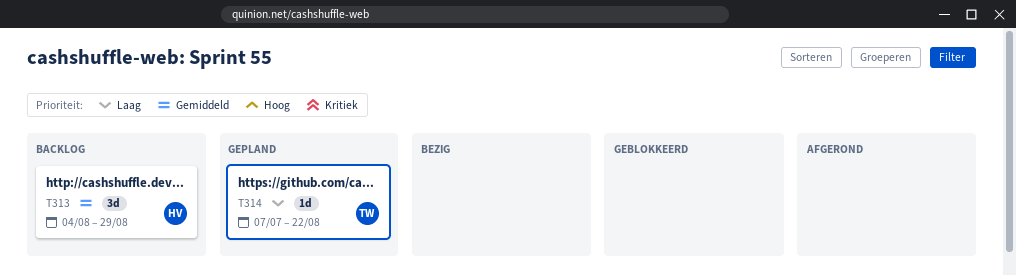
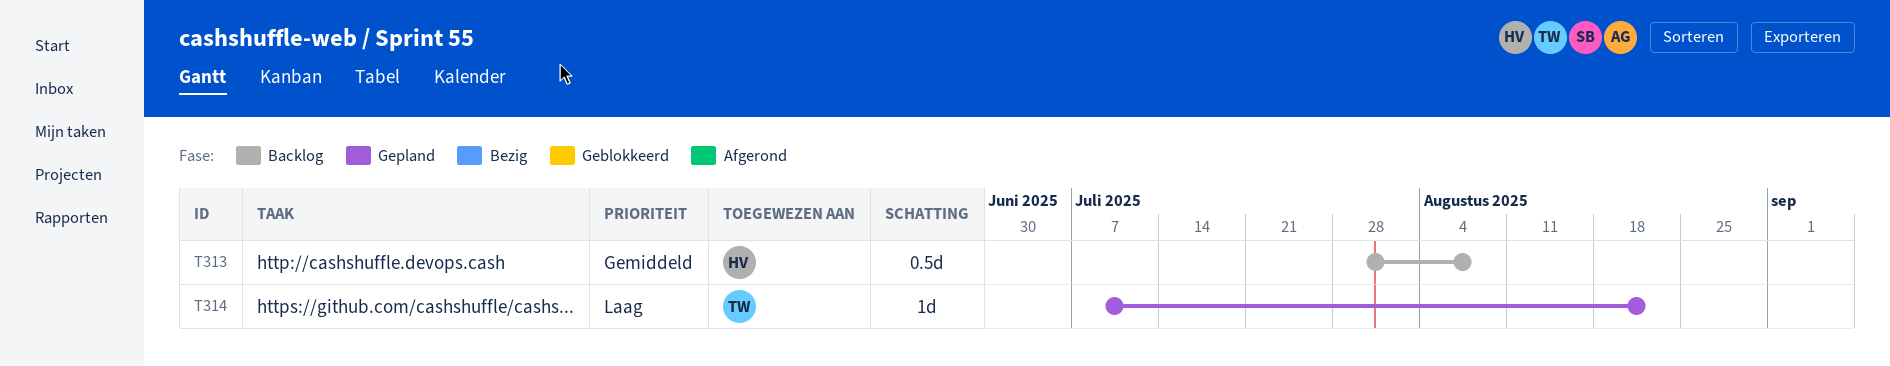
T313, estimate: 3d -> 0.5d
T313, start: Aug 4 -> Jul 28
T313, due: Aug 29 -> Aug 8

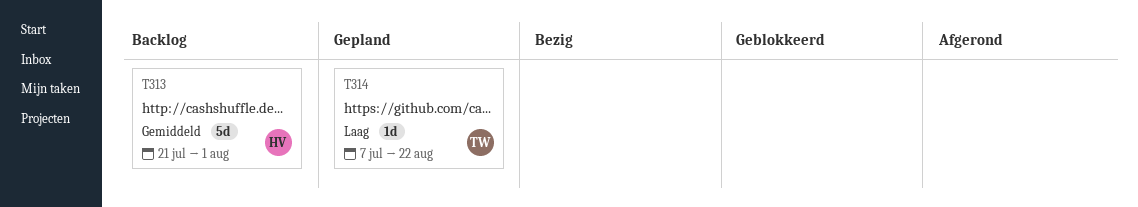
T313, estimate: 0.5d -> 5d
T313, start: Jul 28 -> Jul 21
T313, due: Aug 8 -> Aug 1

